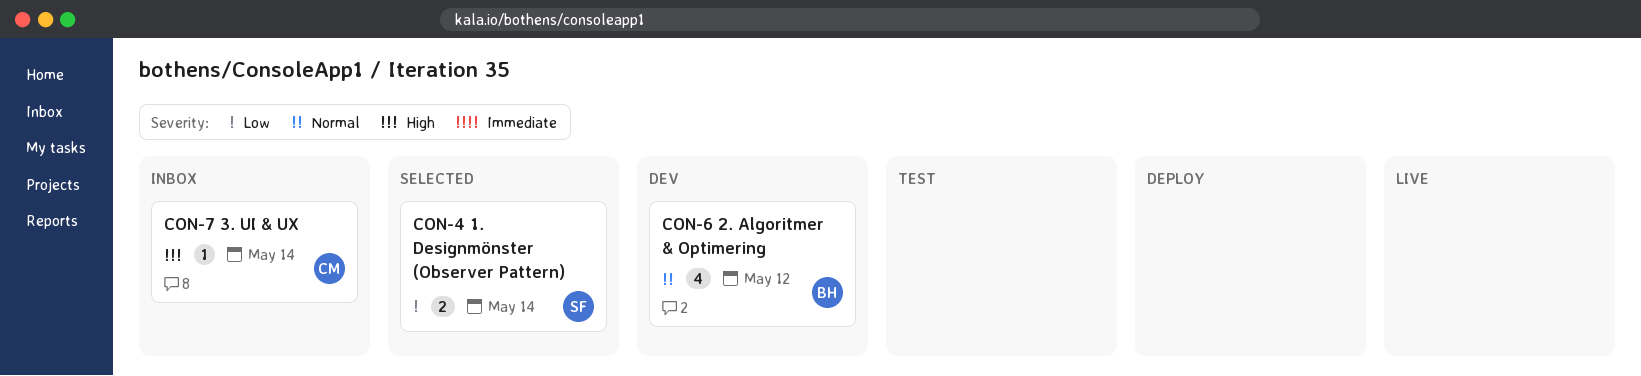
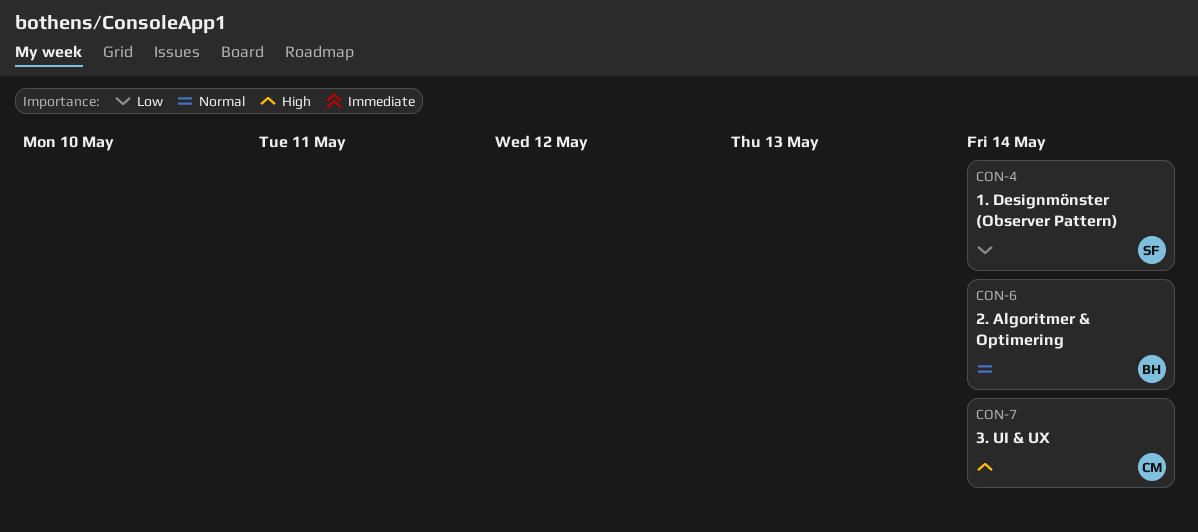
CON-6, due: May 12 -> May 14

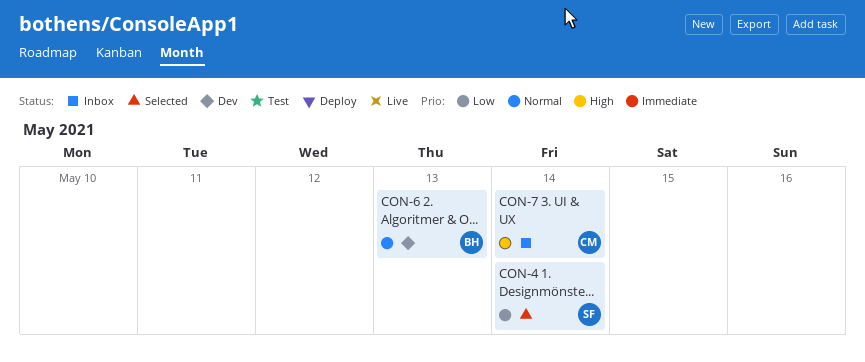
CON-6, due: May 14 -> May 13

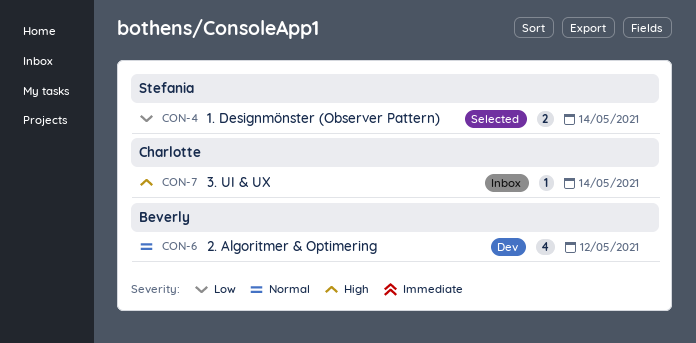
CON-6, due: May 13 -> May 12

